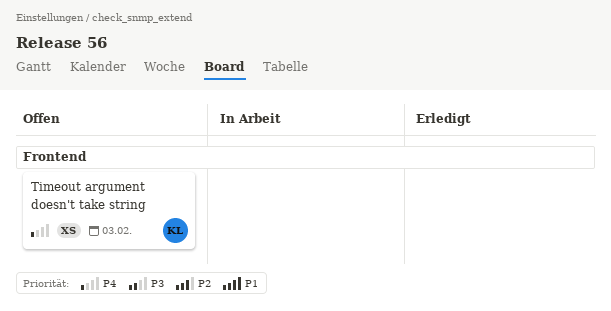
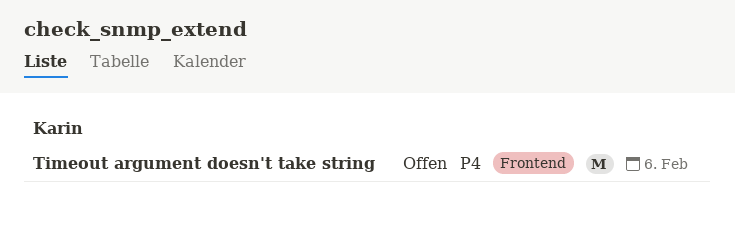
Timeout argument doesn't take string, estimate: XS -> M
Timeout argument doesn't take string, due: Feb 3 -> Feb 6

